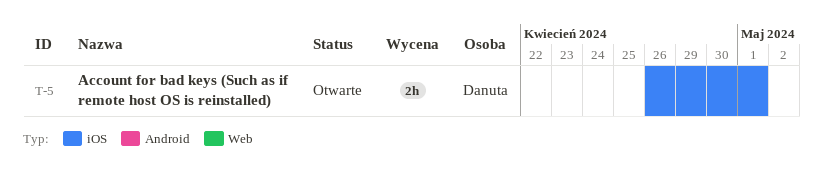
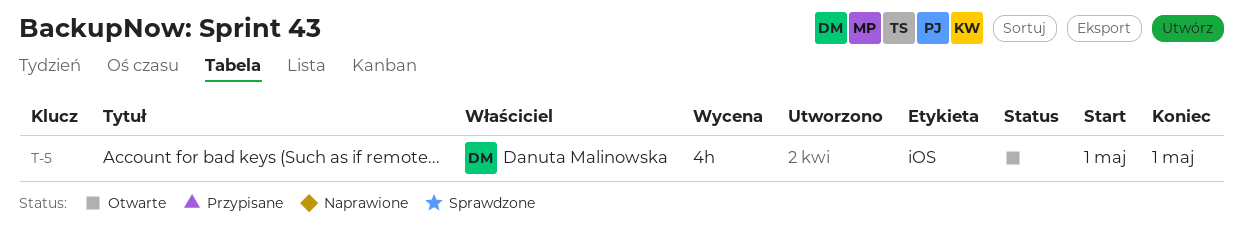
T-5, estimate: 2h -> 4h
T-5, start: Apr 26 -> May 1

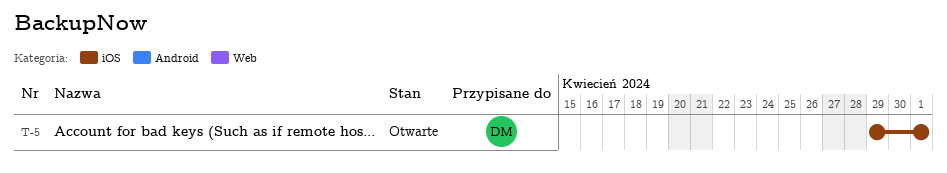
T-5, start: May 1 -> Apr 29

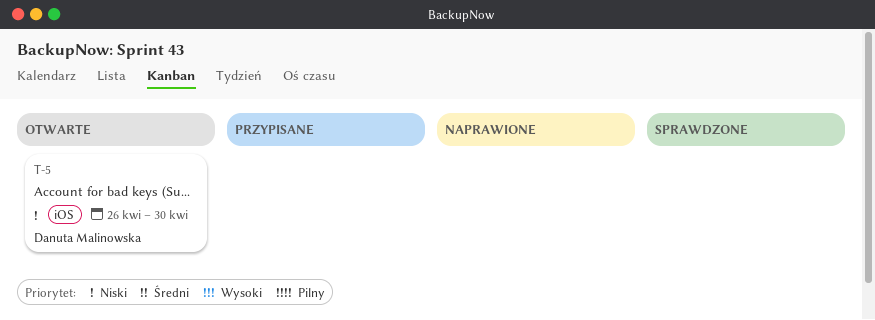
T-5, start: Apr 29 -> Apr 26
T-5, due: May 1 -> Apr 30

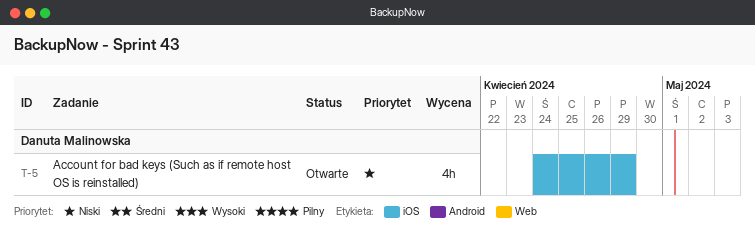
T-5, start: Apr 26 -> Apr 24
T-5, due: Apr 30 -> Apr 29

